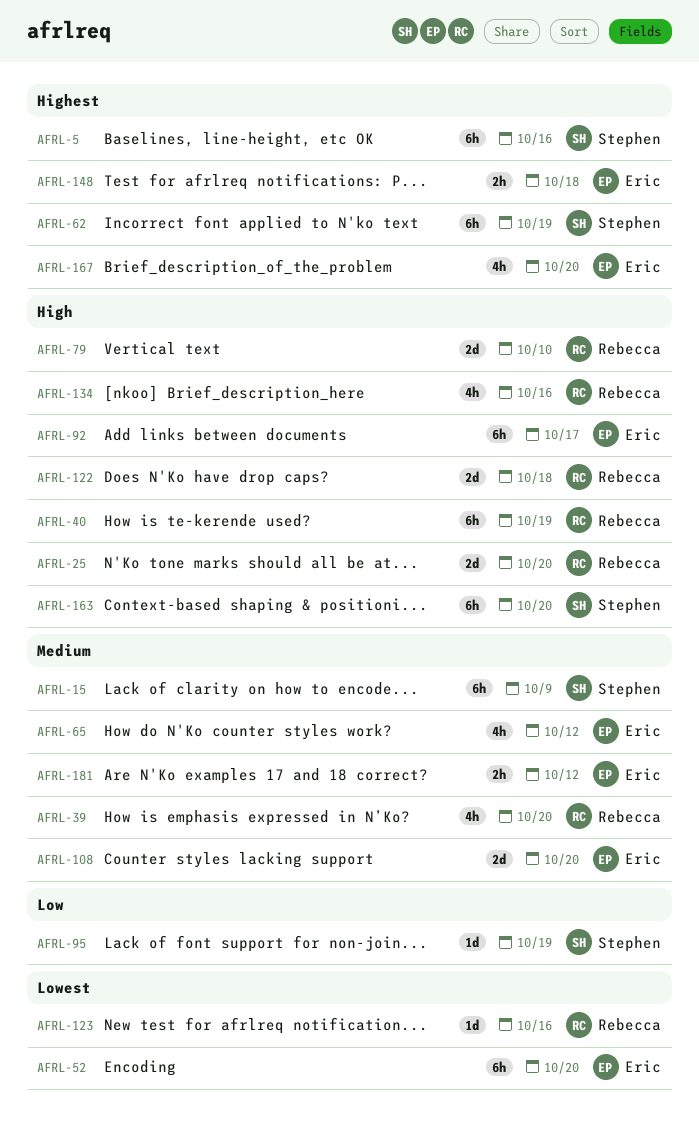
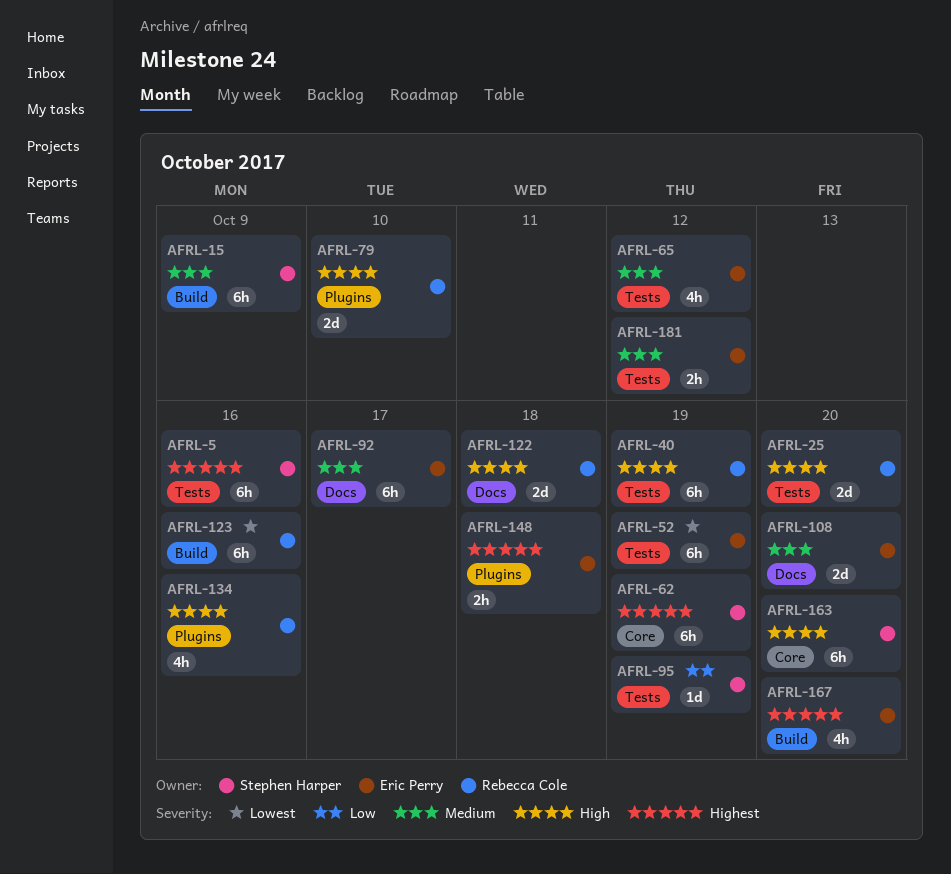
AFRL-39: present -> none
AFRL-52, due: Oct 20 -> Oct 19
AFRL-92, priority: High -> Medium
AFRL-123, estimate: 1d -> 6h

